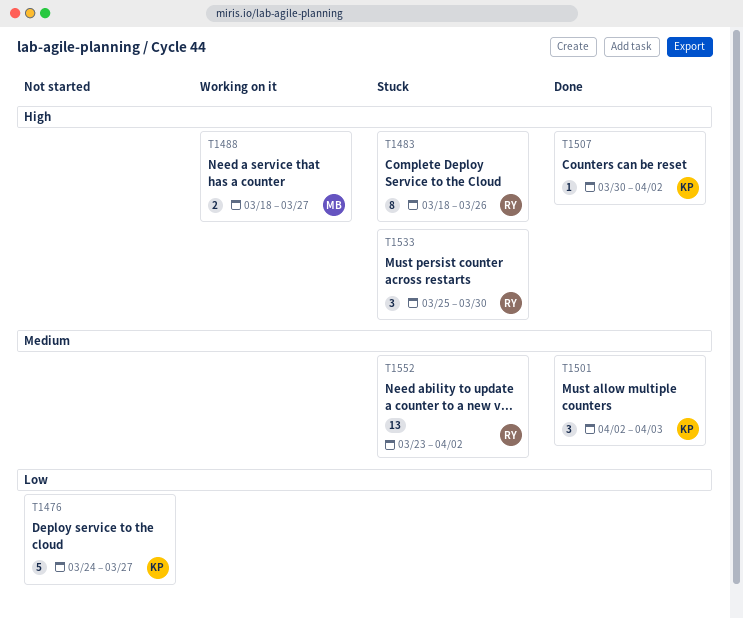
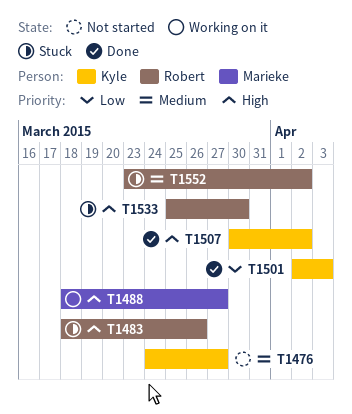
T1476, priority: Low -> Medium
T1501, priority: Medium -> Low

